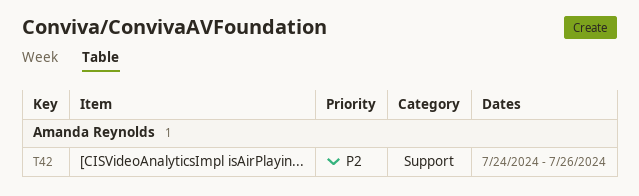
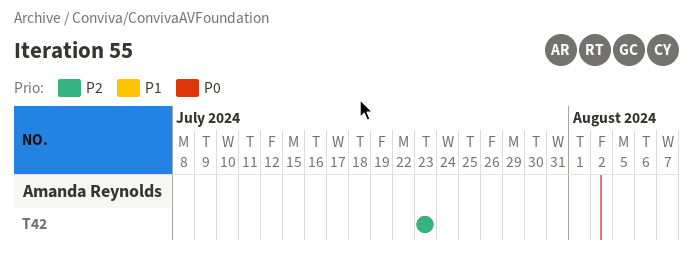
T42, start: Jul 24 -> Jul 23
T42, due: Jul 26 -> Jul 23

